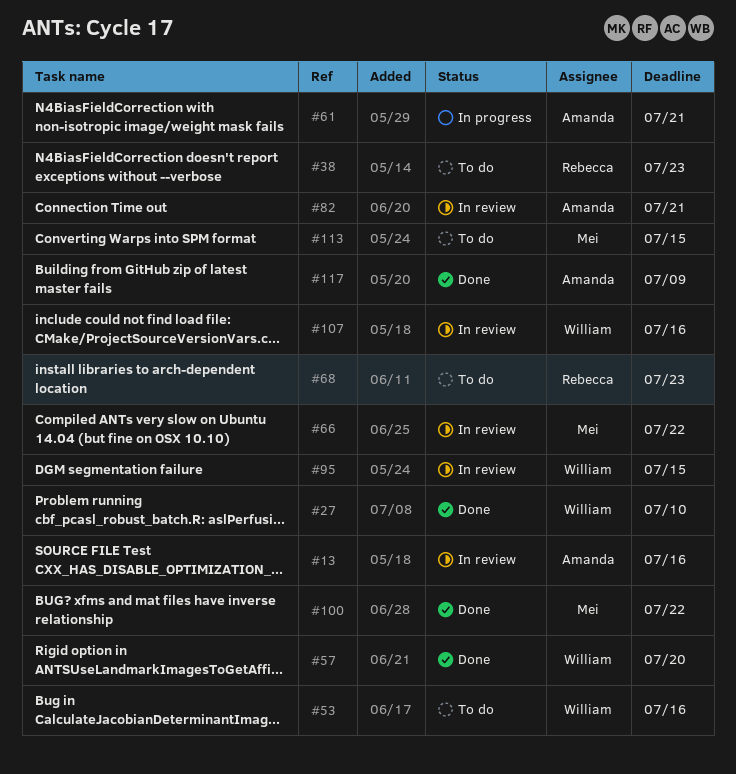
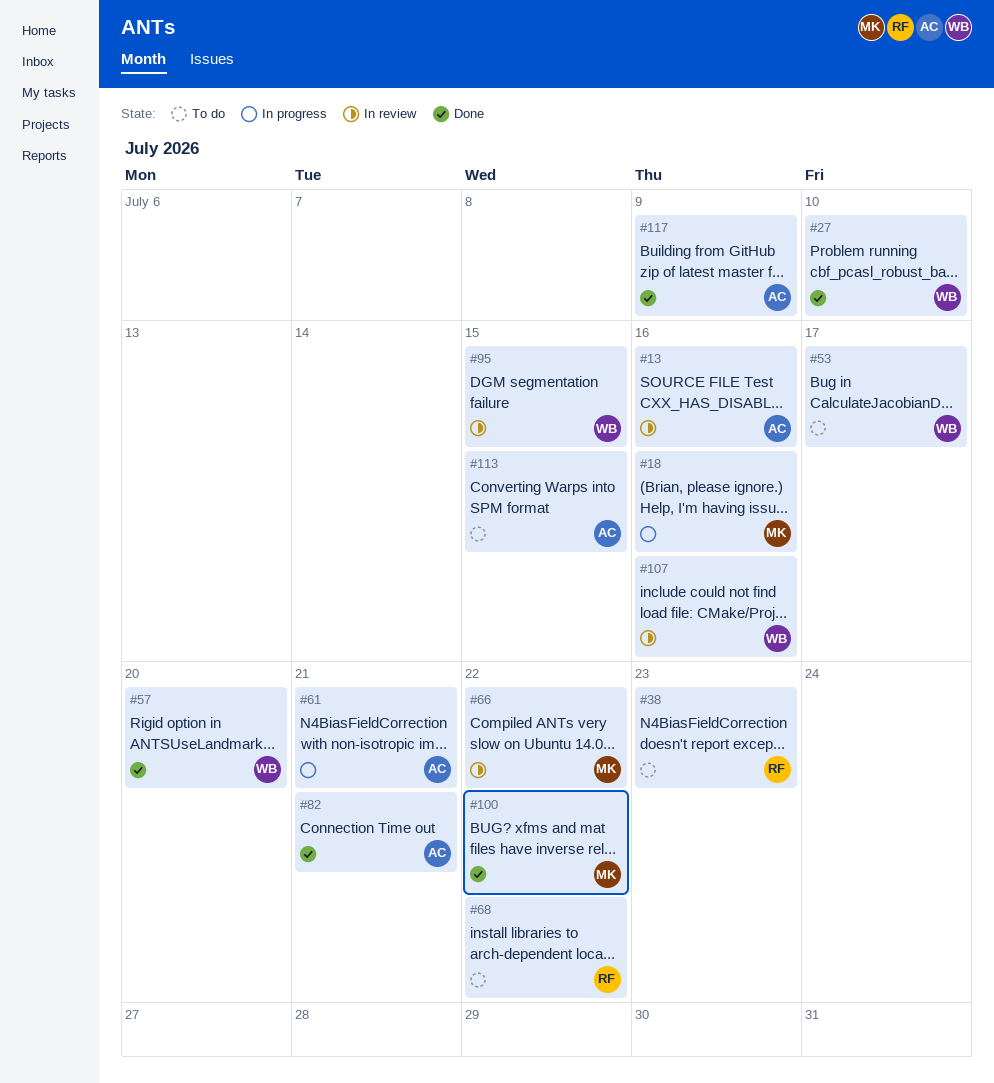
#18: none -> present
#53, due: Jul 16 -> Jul 17
#68, due: Jul 23 -> Jul 22
#82, status: In review -> Done
#113, owner: Mei -> Amanda

